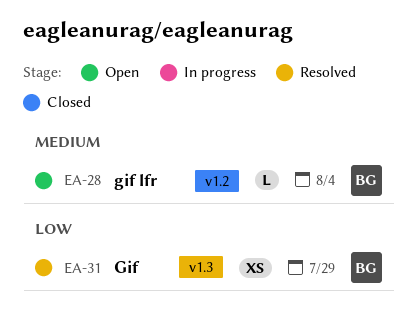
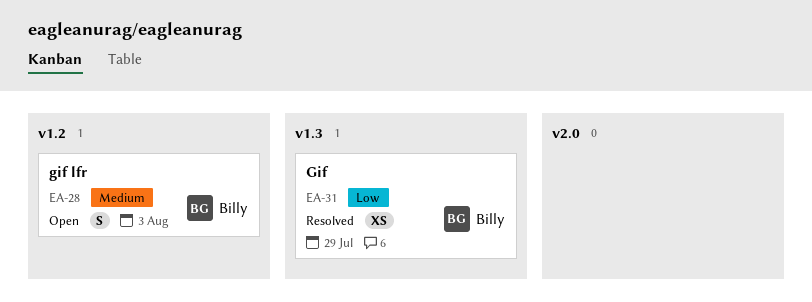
EA-28, estimate: L -> S
EA-28, due: Aug 4 -> Aug 3

